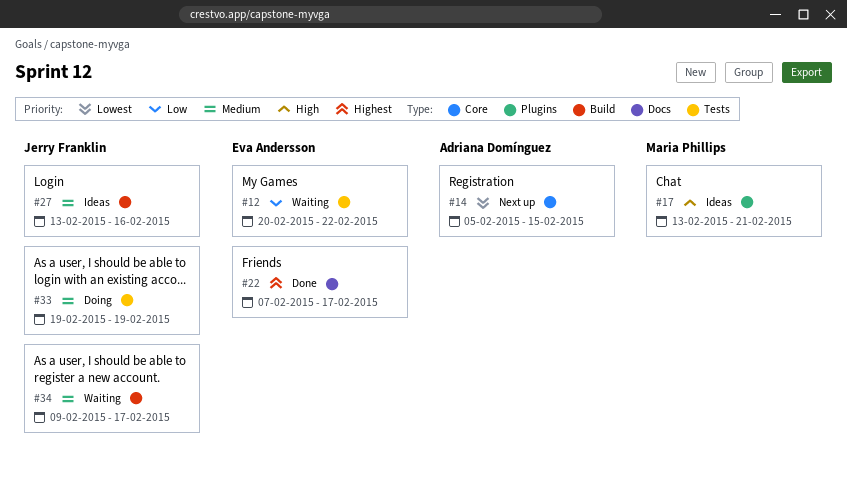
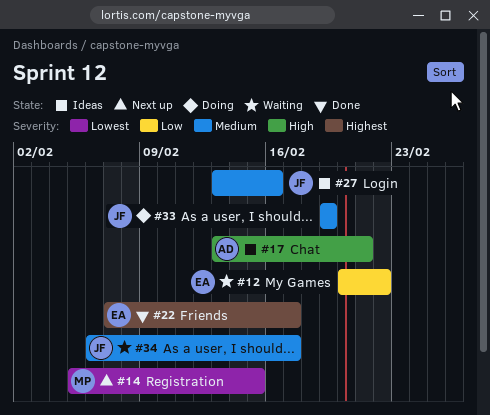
#14, owner: Adriana Domínguez -> Maria Phillips
#17, owner: Maria Phillips -> Adriana Domínguez
#34, start: Feb 9 -> Feb 6

